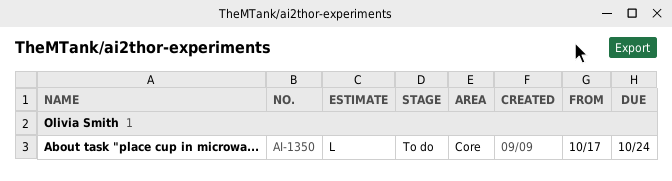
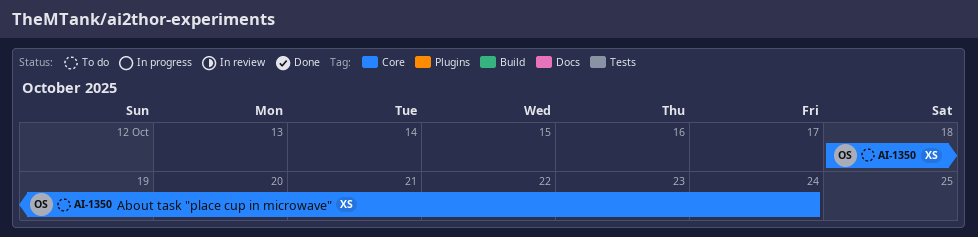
AI-1350, estimate: L -> XS
AI-1350, start: Oct 17 -> Oct 18

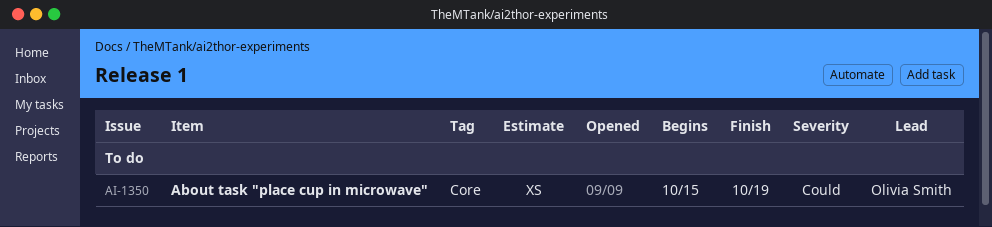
AI-1350, start: Oct 18 -> Oct 15
AI-1350, due: Oct 24 -> Oct 19

